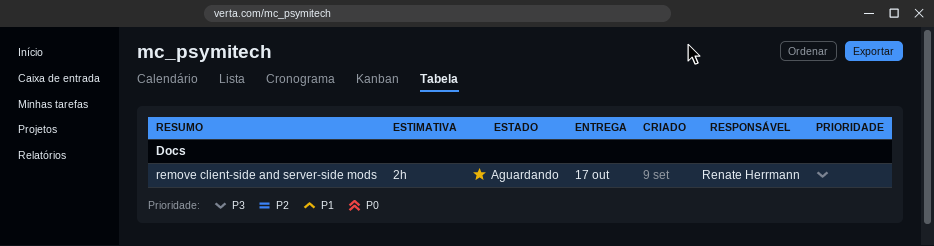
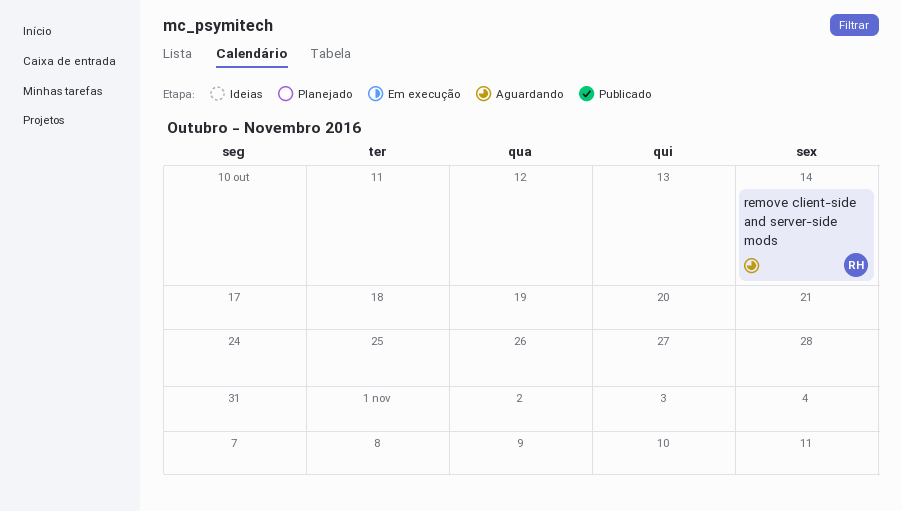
remove client-side and server-side mods, due: Oct 17 -> Oct 14

